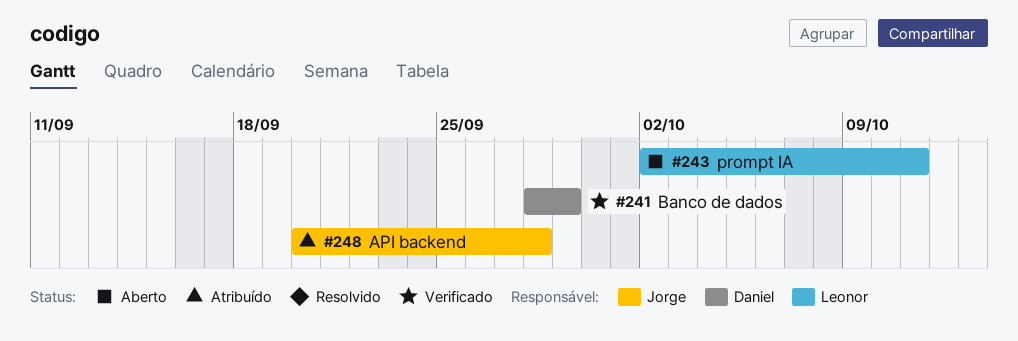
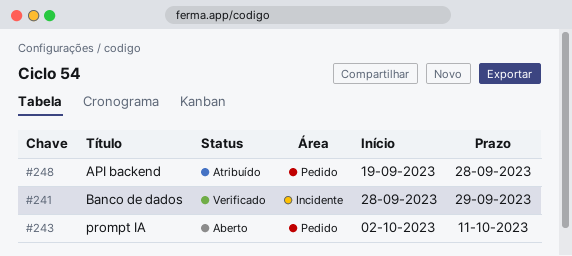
#248, start: Sep 20 -> Sep 19

